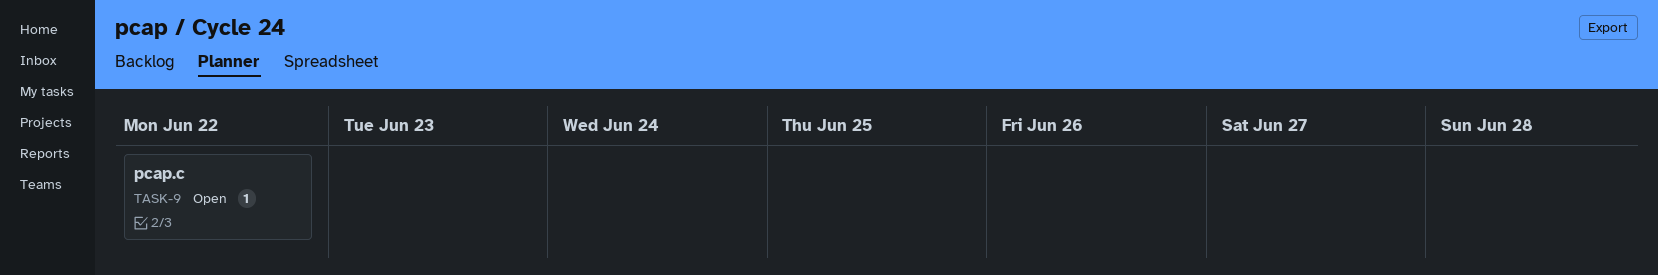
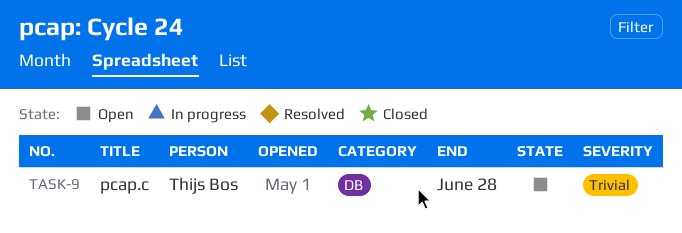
TASK-9, due: Jun 22 -> Jun 28

